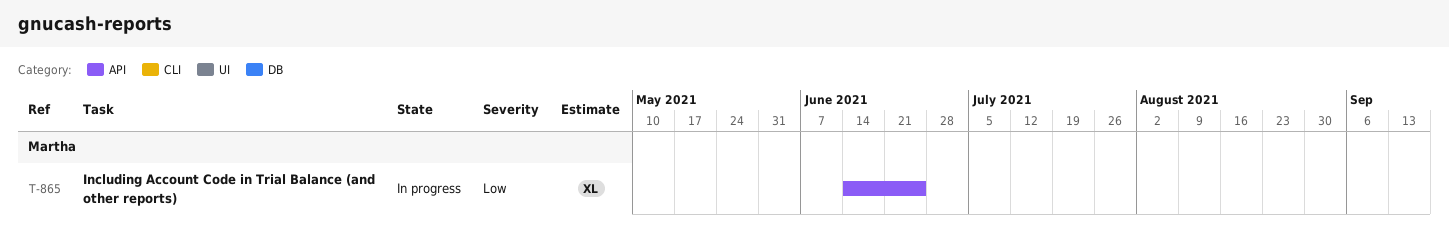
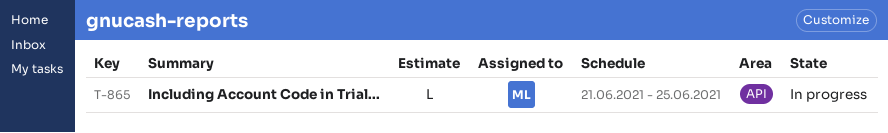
T-865, estimate: XL -> L
T-865, start: Jun 14 -> Jun 21

